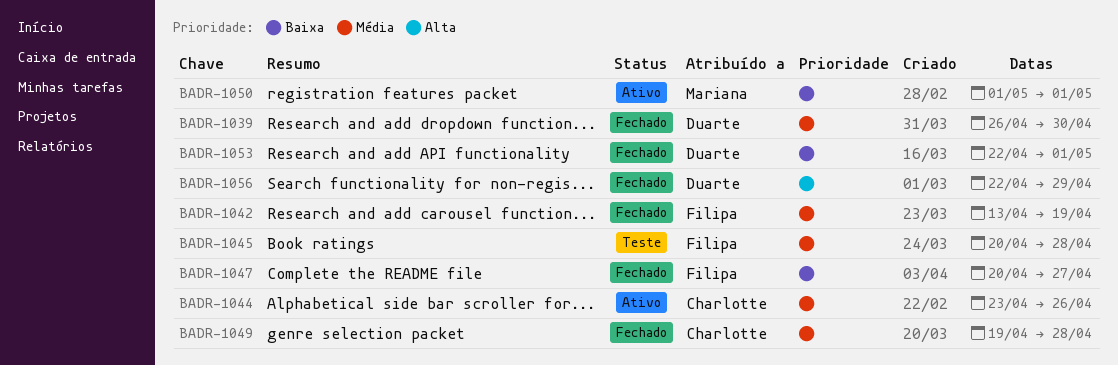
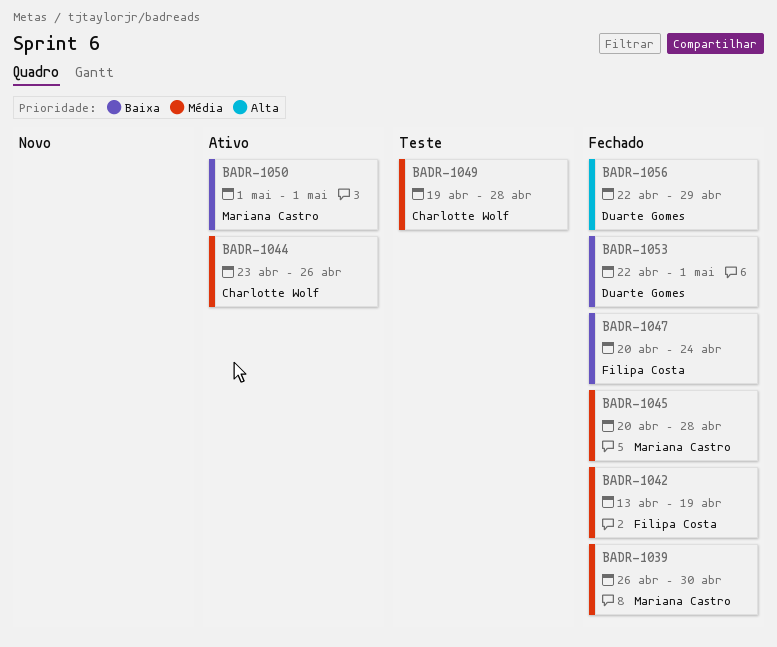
BADR-1039, owner: Duarte Gomes -> Mariana Castro
BADR-1045, status: Teste -> Fechado
BADR-1045, owner: Filipa Costa -> Mariana Castro
BADR-1047, due: Apr 27 -> Apr 24
BADR-1049, status: Fechado -> Teste

